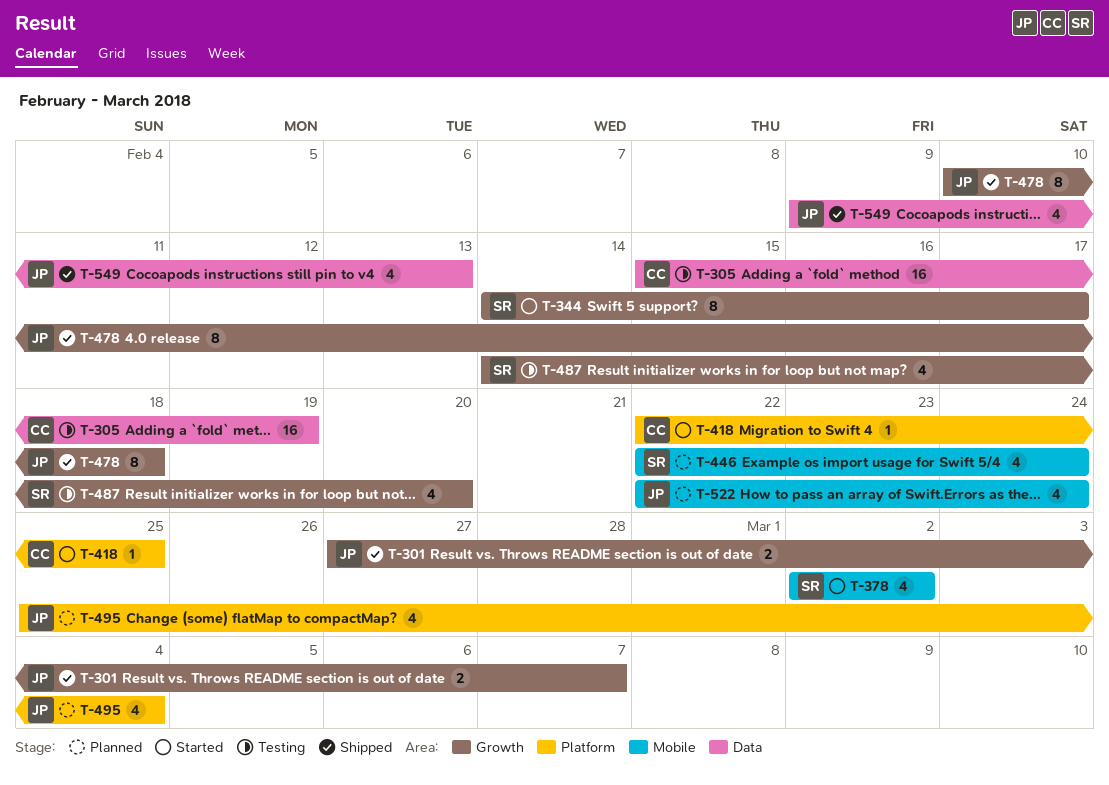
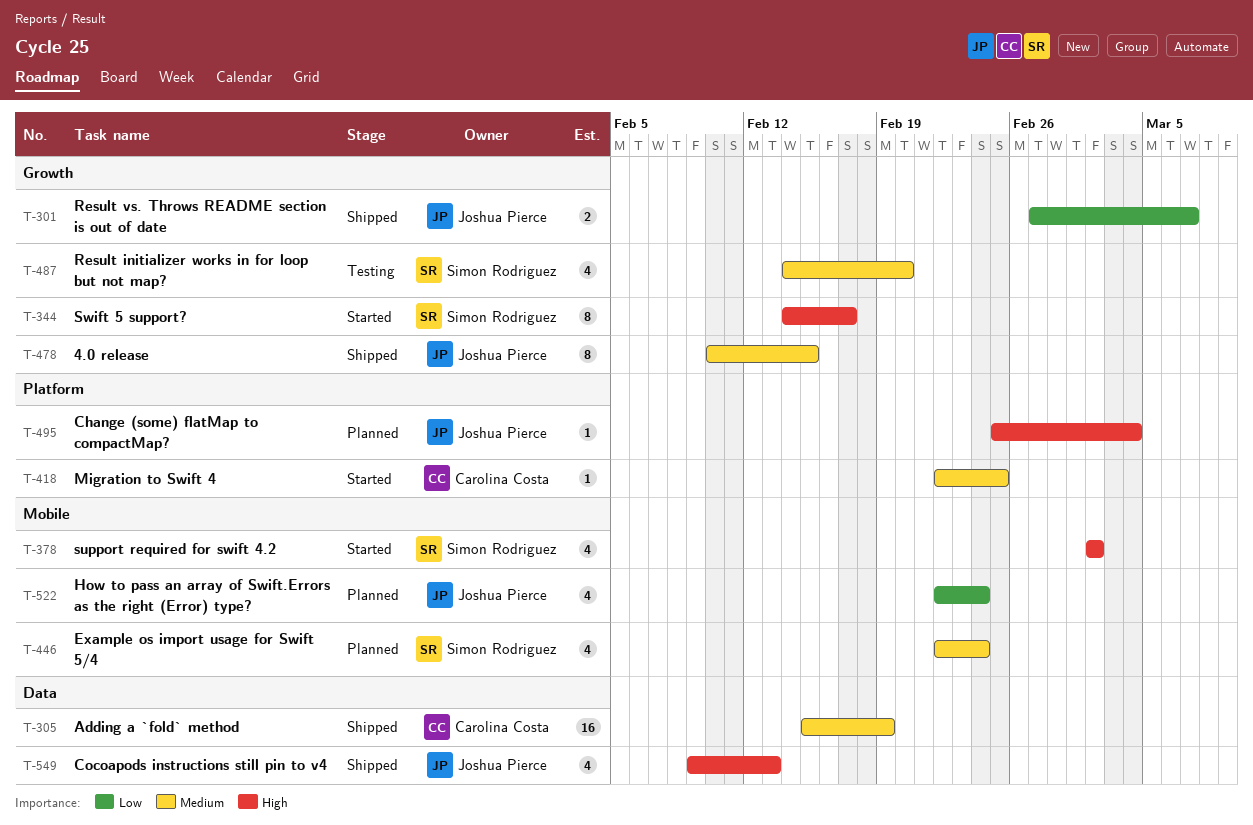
T-305, status: Testing -> Shipped
T-478, due: Feb 18 -> Feb 15
T-495, estimate: 4 -> 1

